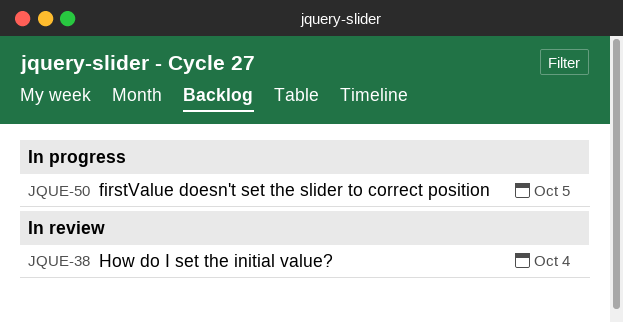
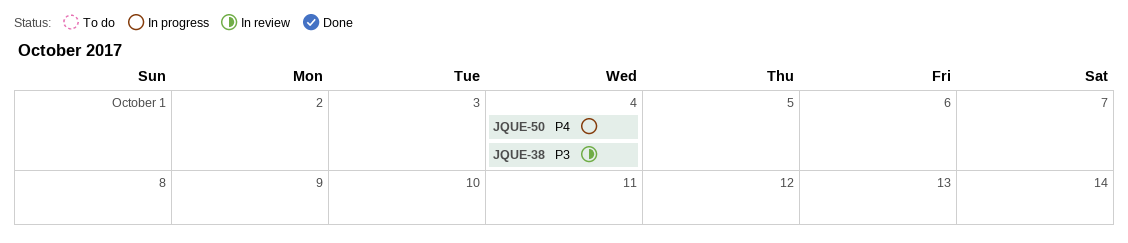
JQUE-50, due: Oct 5 -> Oct 4

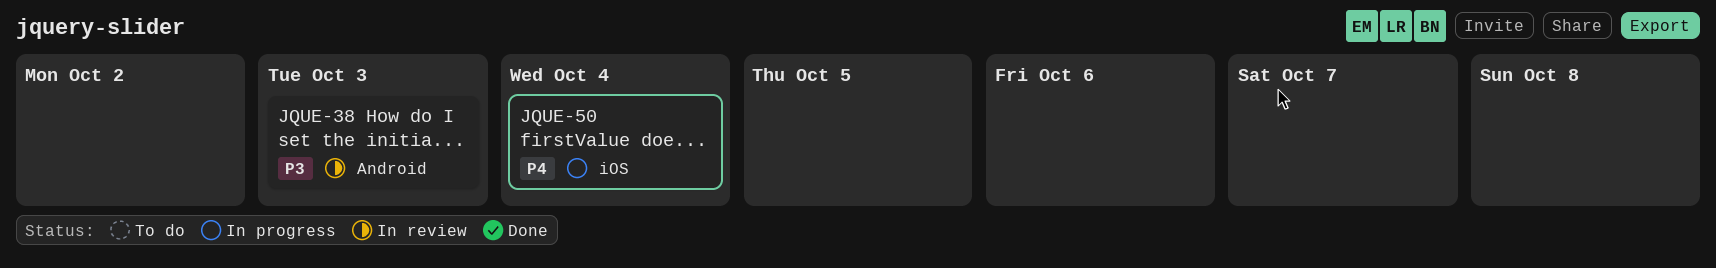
JQUE-38, due: Oct 4 -> Oct 3

